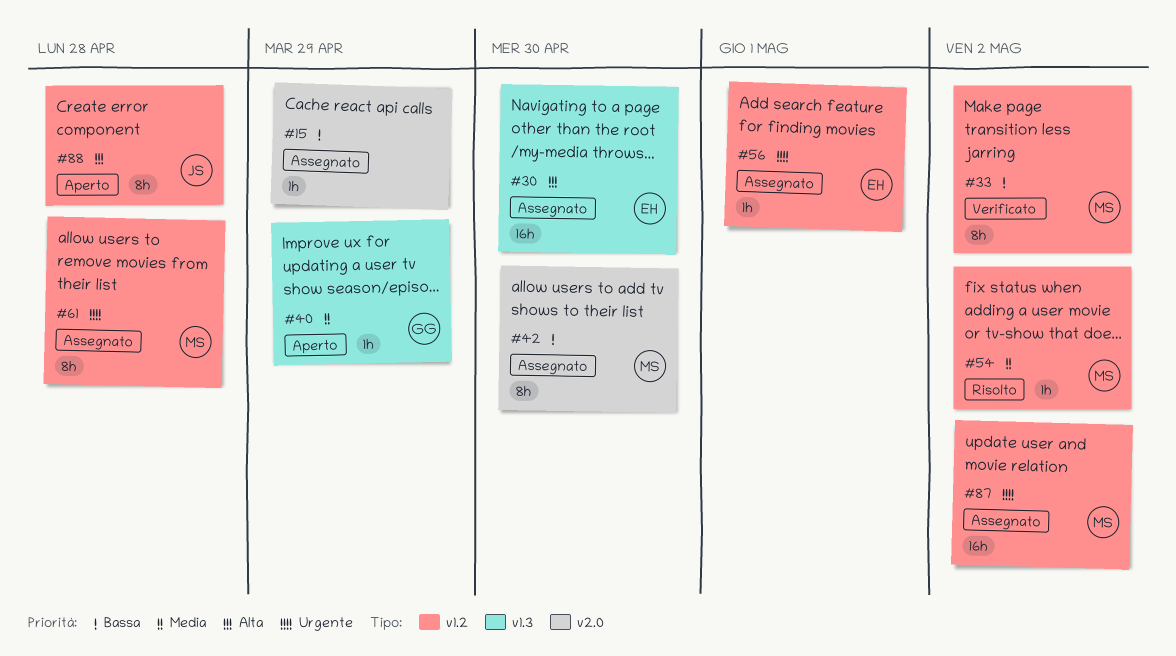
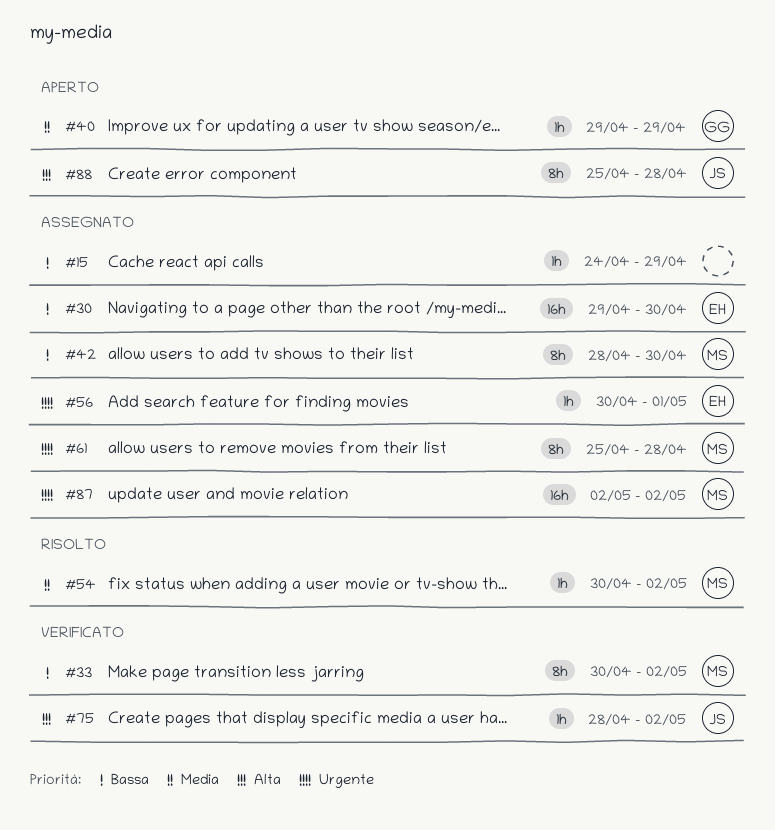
#30, priority: Alta -> Bassa
#75: none -> present

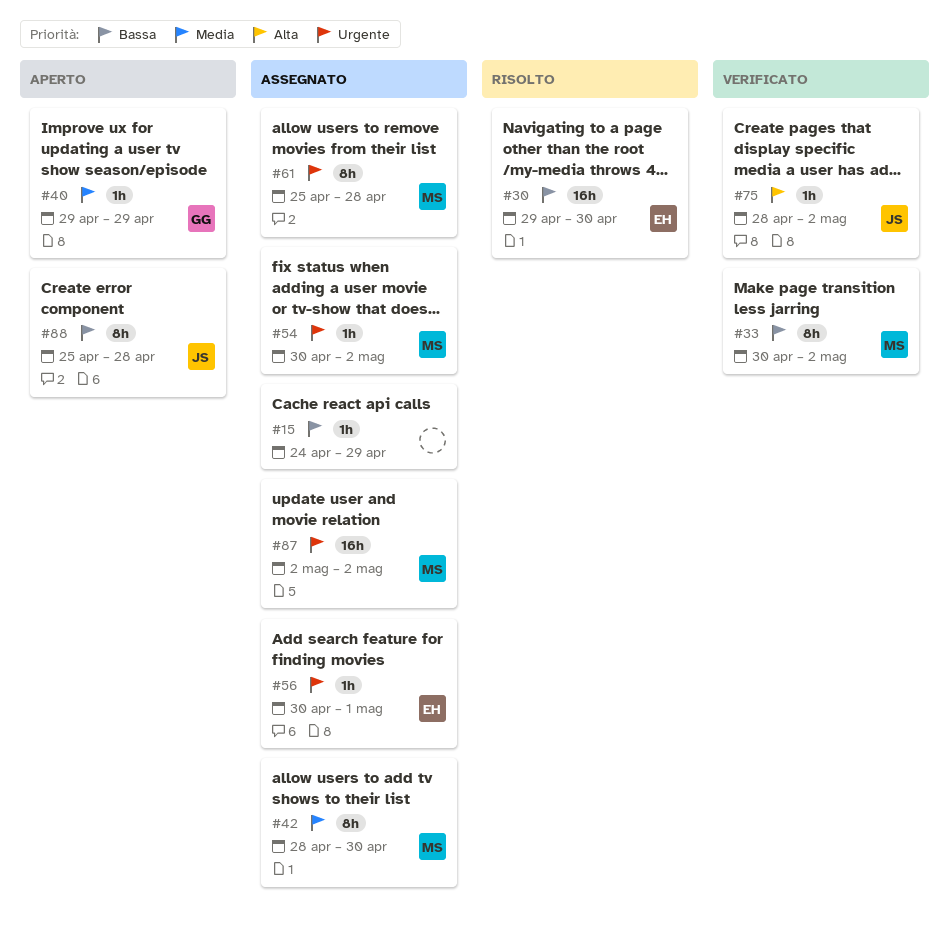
#30, status: Assegnato -> Risolto
#42, priority: Bassa -> Media
#54, status: Risolto -> Assegnato
#54, priority: Media -> Urgente
#88, priority: Alta -> Bassa

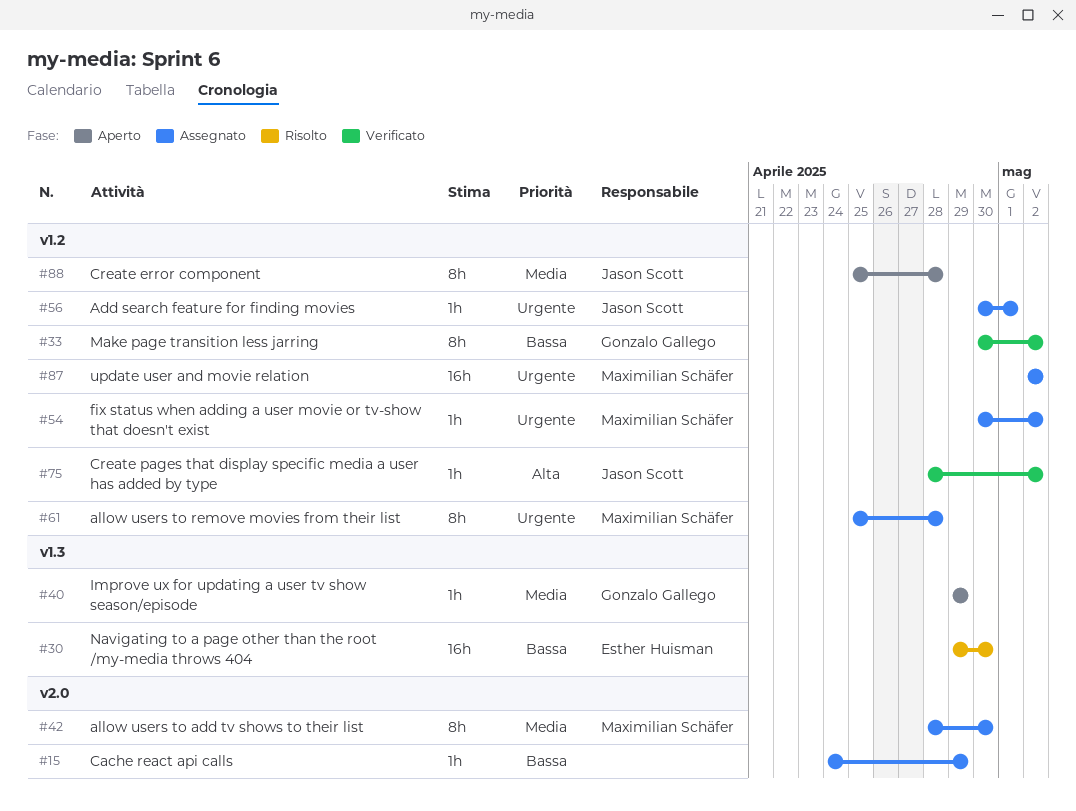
#33, owner: Maximilian Schäfer -> Gonzalo Gallego
#56, owner: Esther Huisman -> Jason Scott
#88, priority: Bassa -> Media

